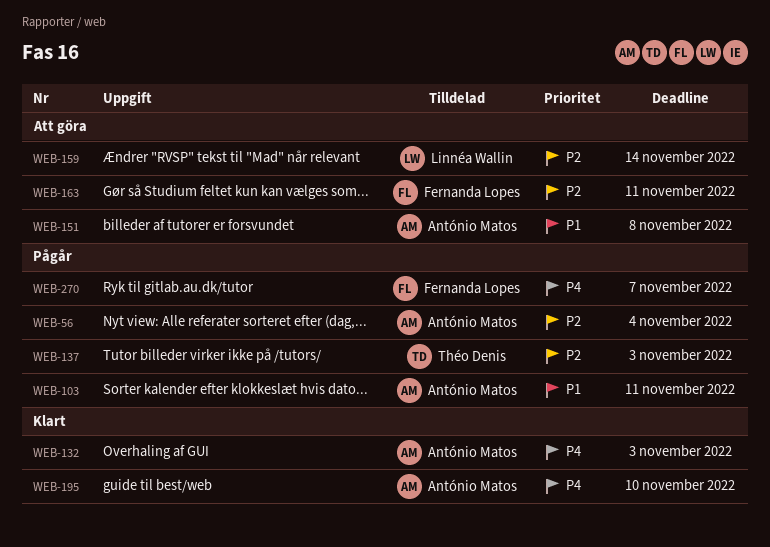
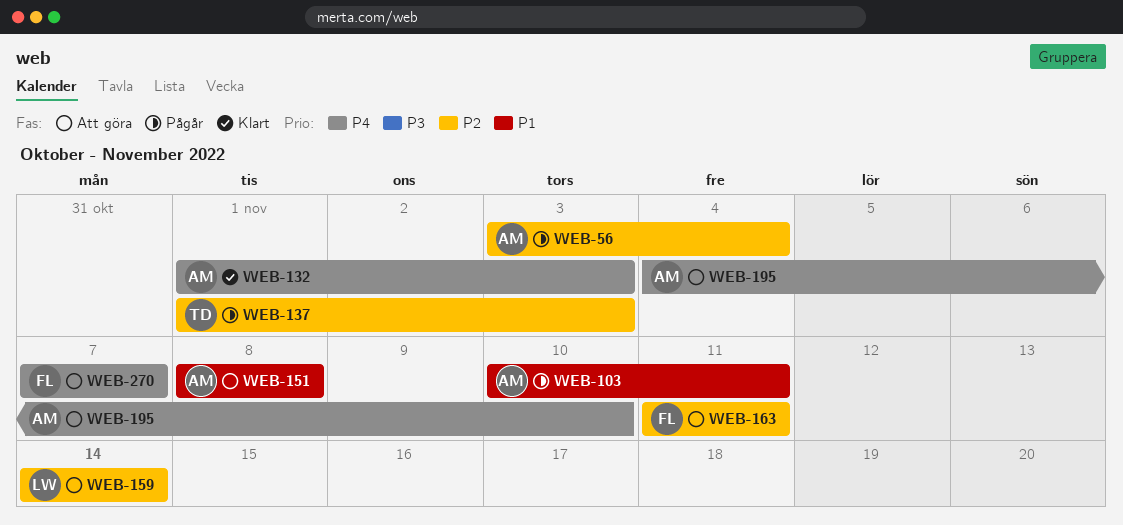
WEB-195, status: Klart -> Att göra
WEB-270, status: Pågår -> Att göra

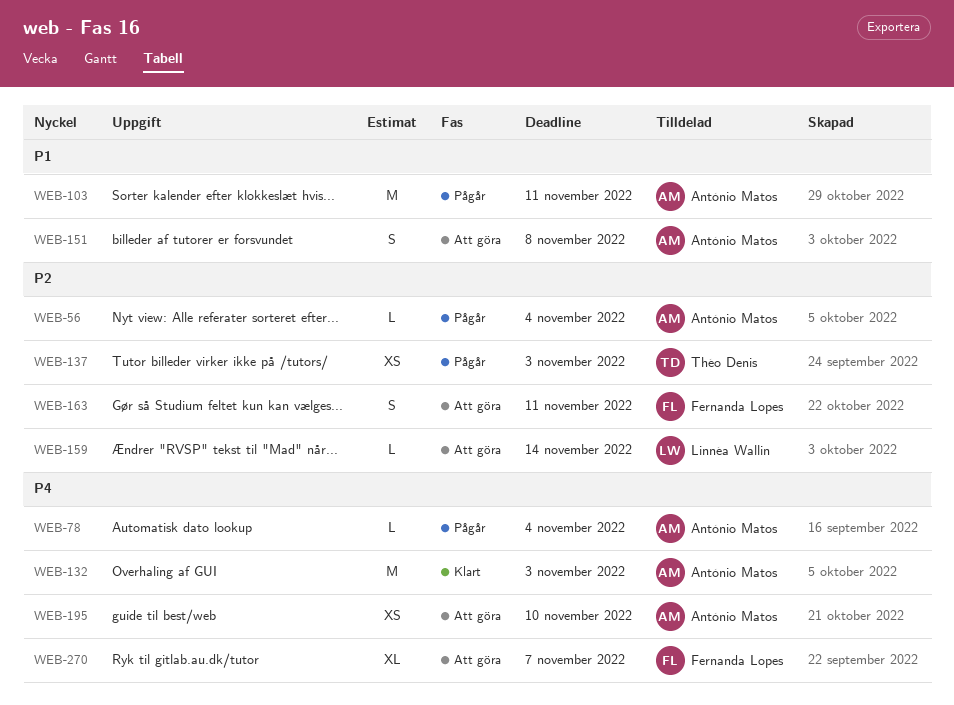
WEB-78: none -> present

